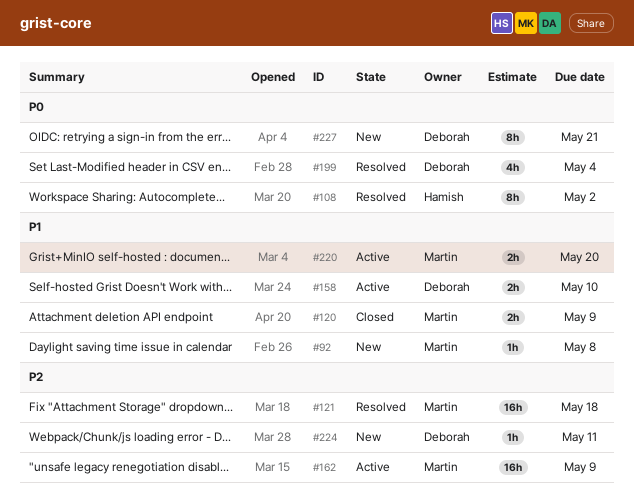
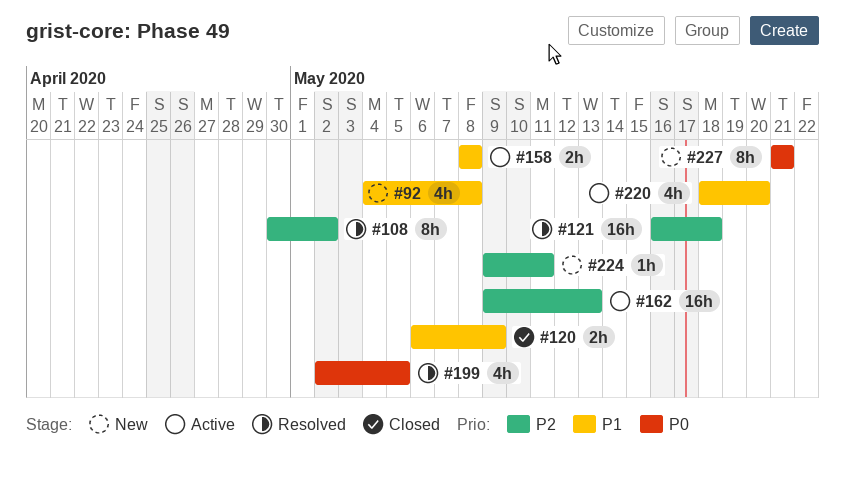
#92, estimate: 1h -> 4h
#108, priority: P0 -> P2
#158, due: May 10 -> May 8
#162, due: May 9 -> May 13
#199, due: May 4 -> May 5
#220, estimate: 2h -> 4h

